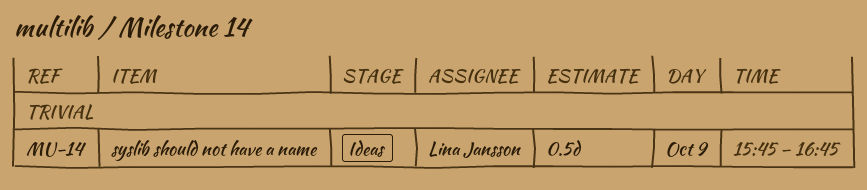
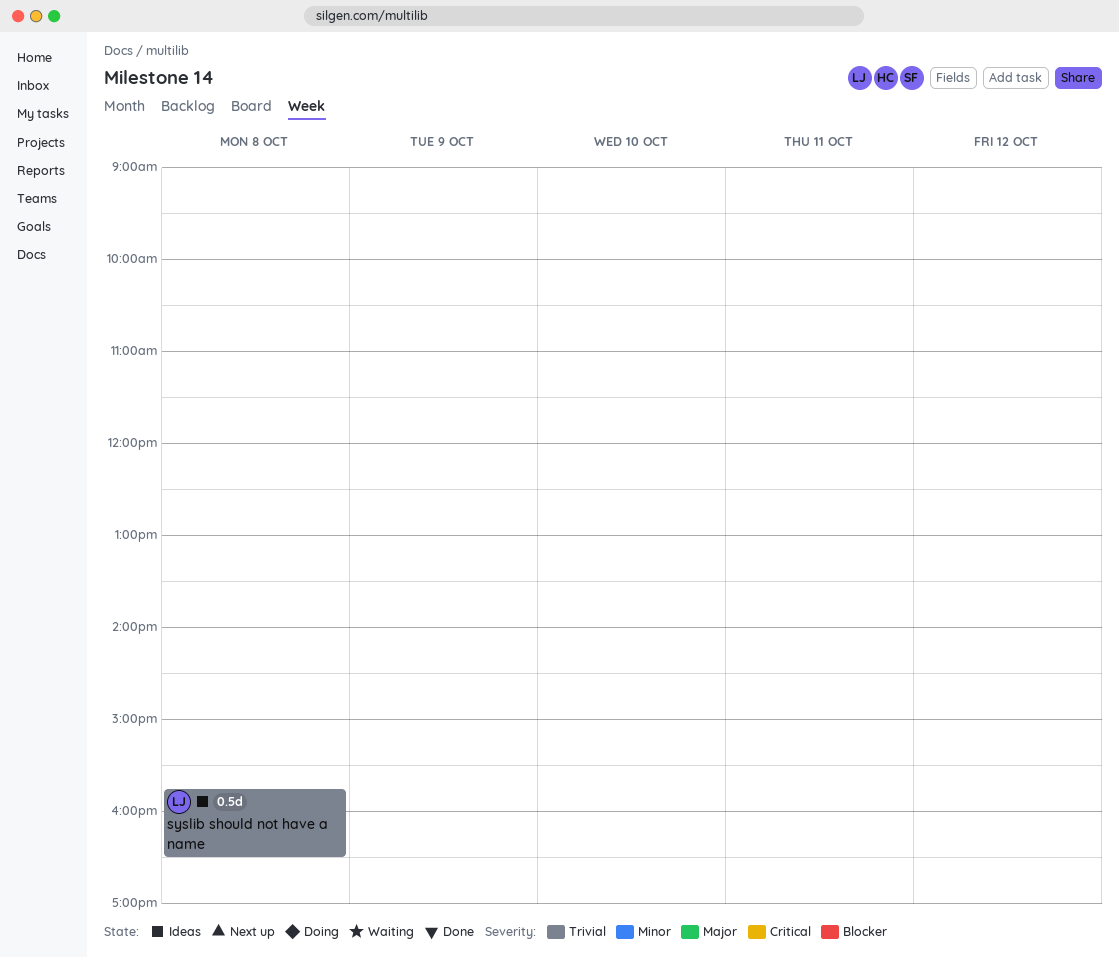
syslib should not have a name, day: Oct 9 -> Oct 8
syslib should not have a name, ends: 16:45 -> 16:30

